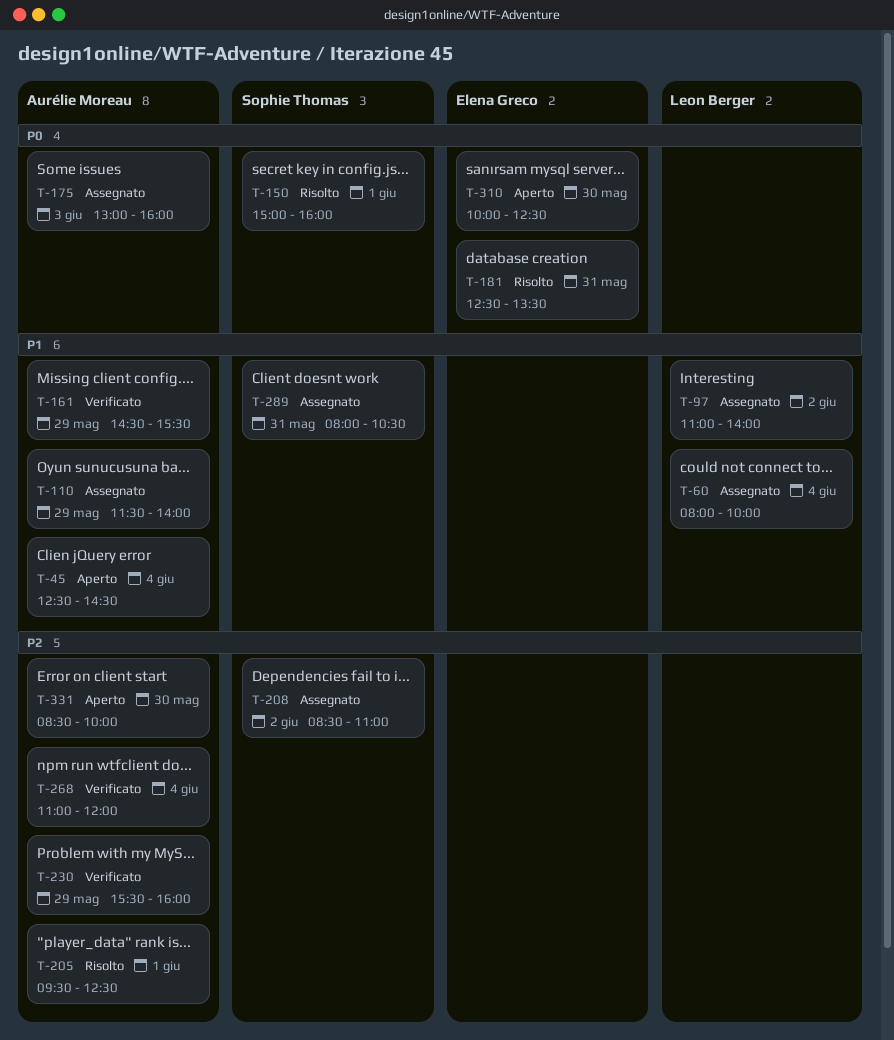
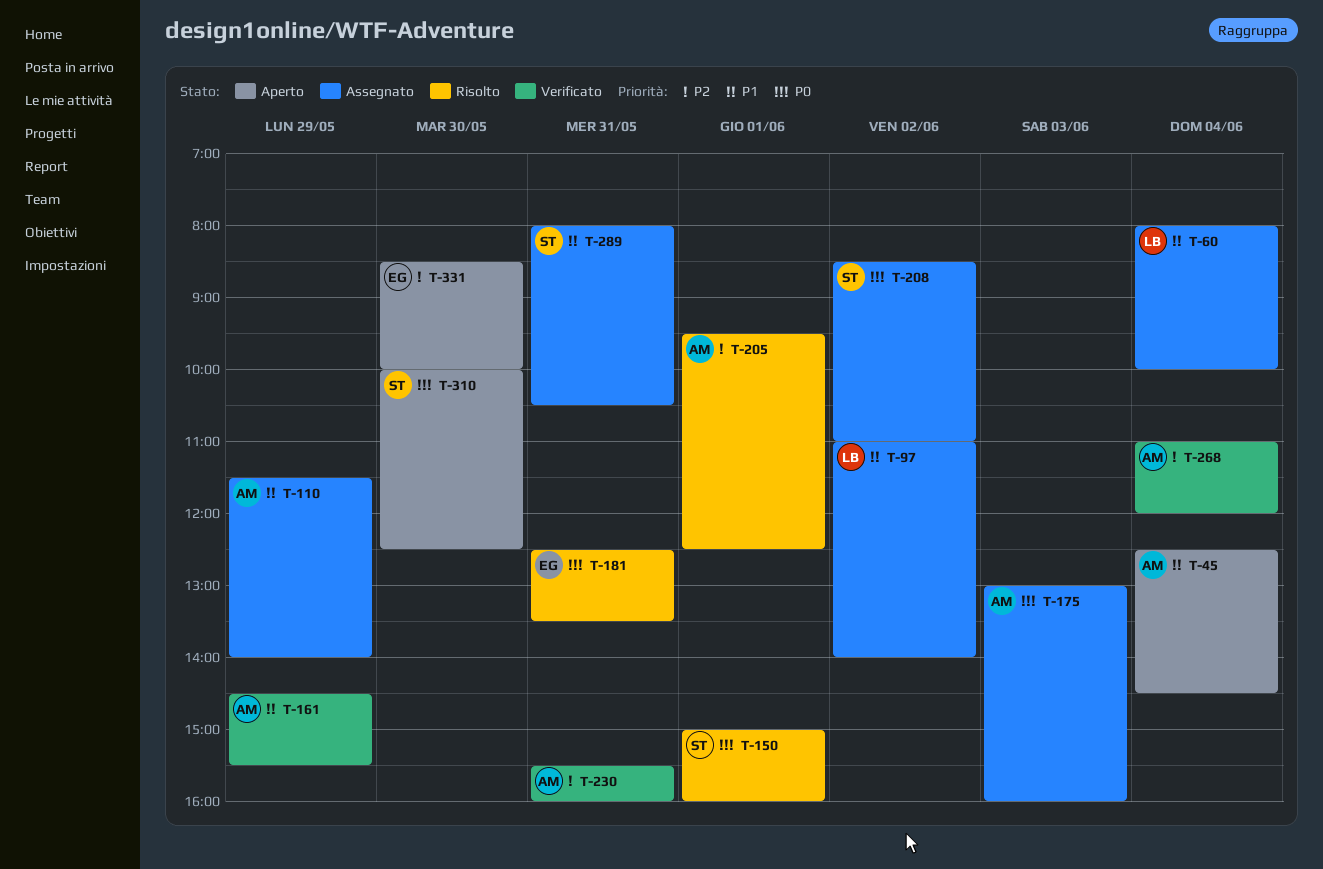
T-208, priority: P2 -> P0
T-230, day: May 29 -> May 31
T-310, owner: Elena Greco -> Sophie Thomas
T-331, owner: Aurélie Moreau -> Elena Greco

